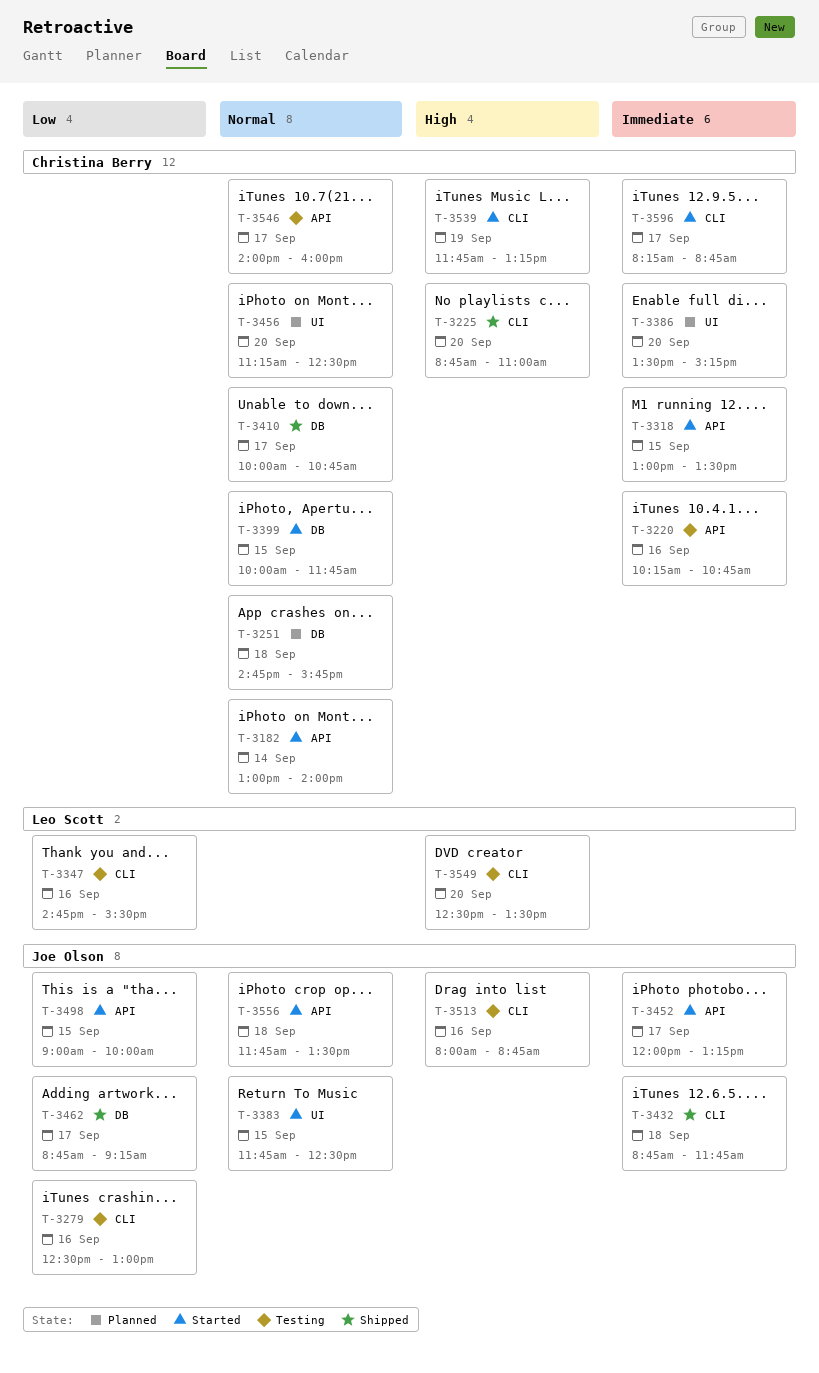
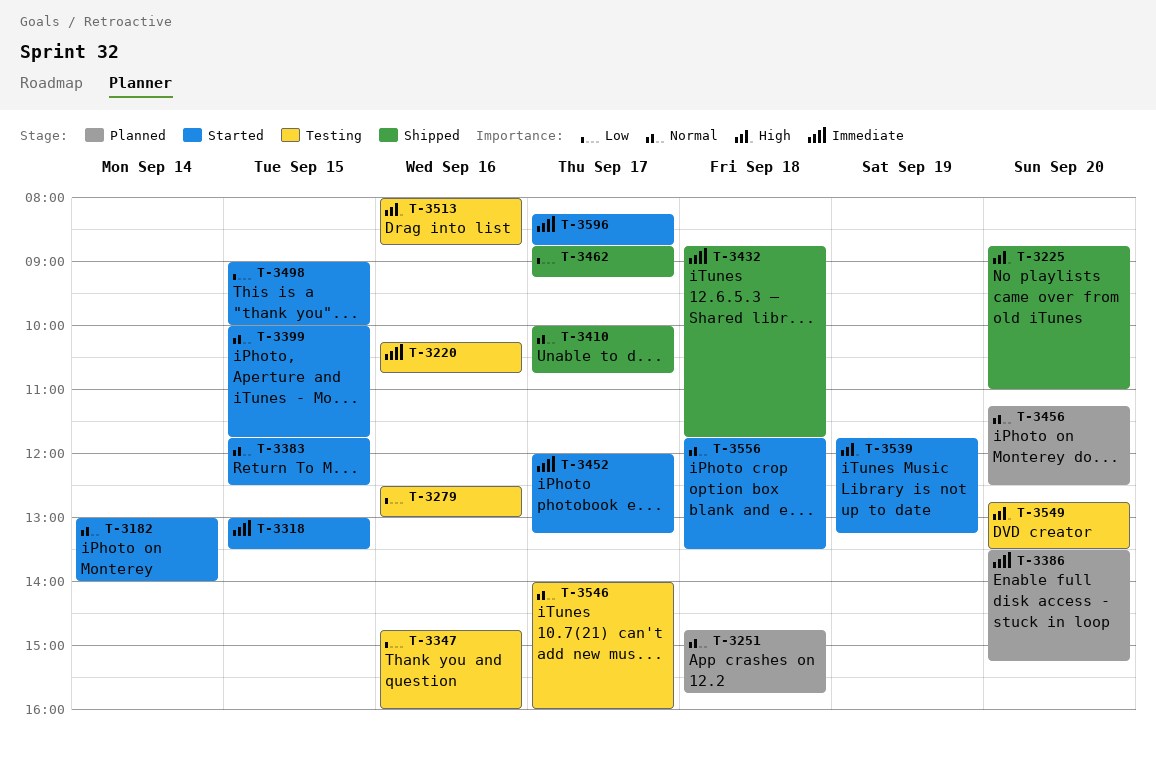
T-3347, ends: 15:30 -> 16:00
T-3549, begins: 12:30 -> 12:45

